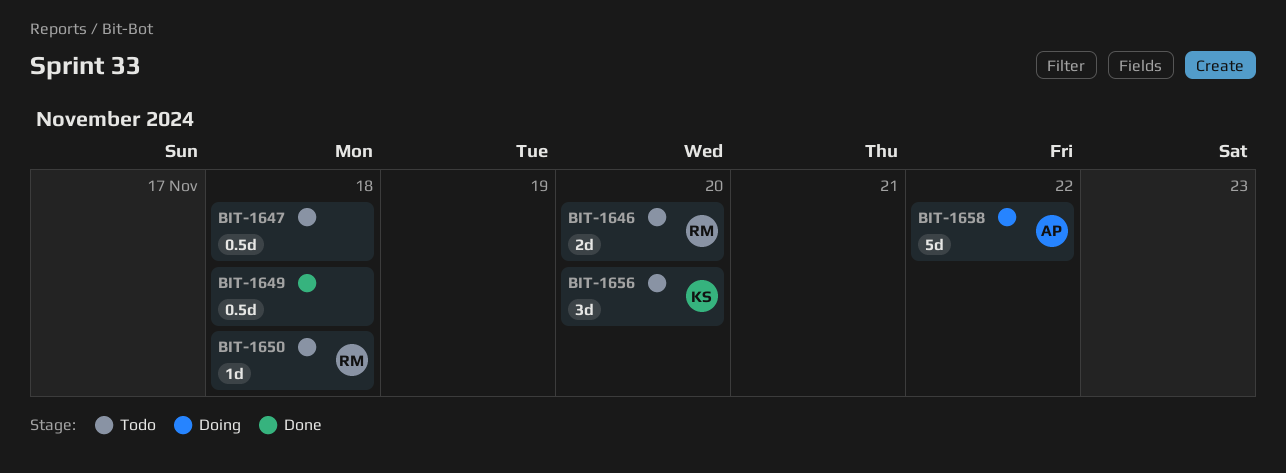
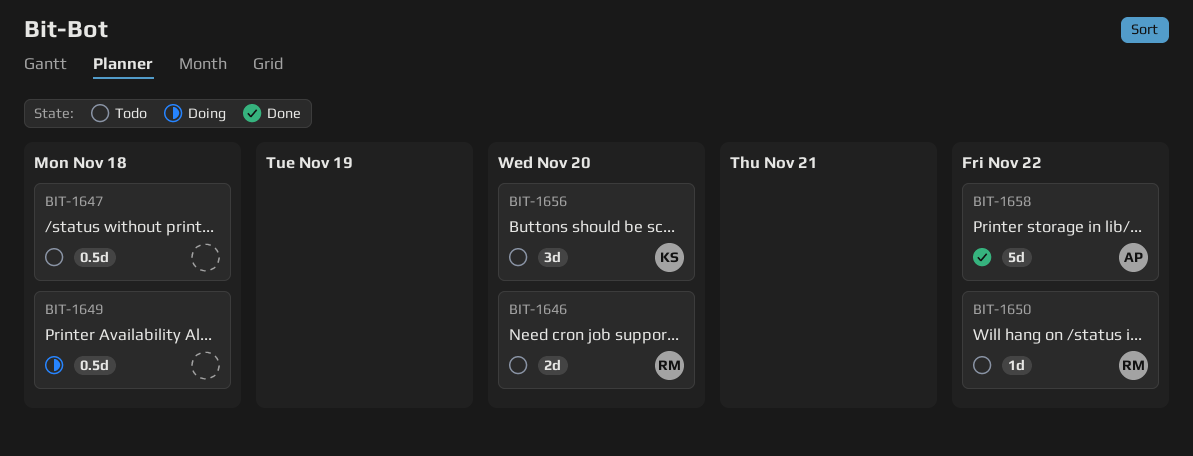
BIT-1649, status: Done -> Doing
BIT-1650, due: Nov 18 -> Nov 22
BIT-1658, status: Doing -> Done

